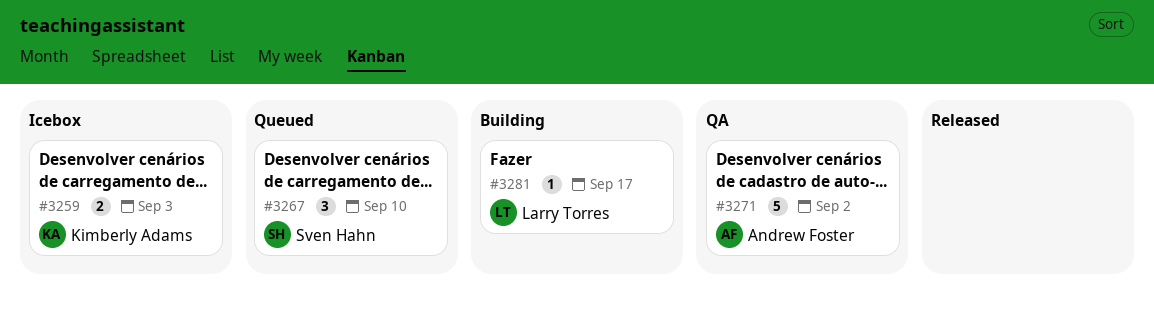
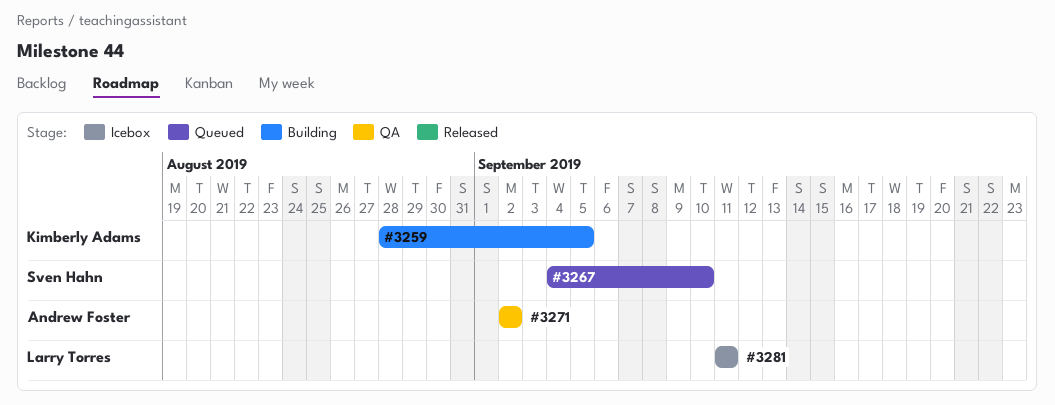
#3259, status: Icebox -> Building
#3259, due: Sep 3 -> Sep 5
#3281, status: Building -> Icebox
#3281, due: Sep 17 -> Sep 11

